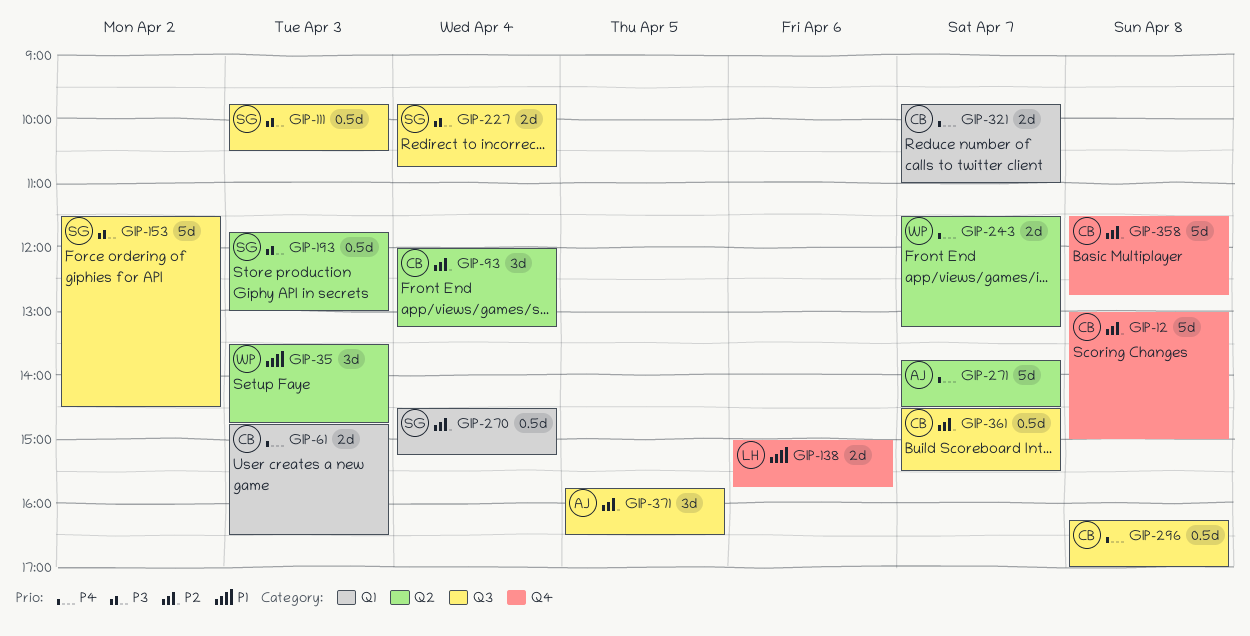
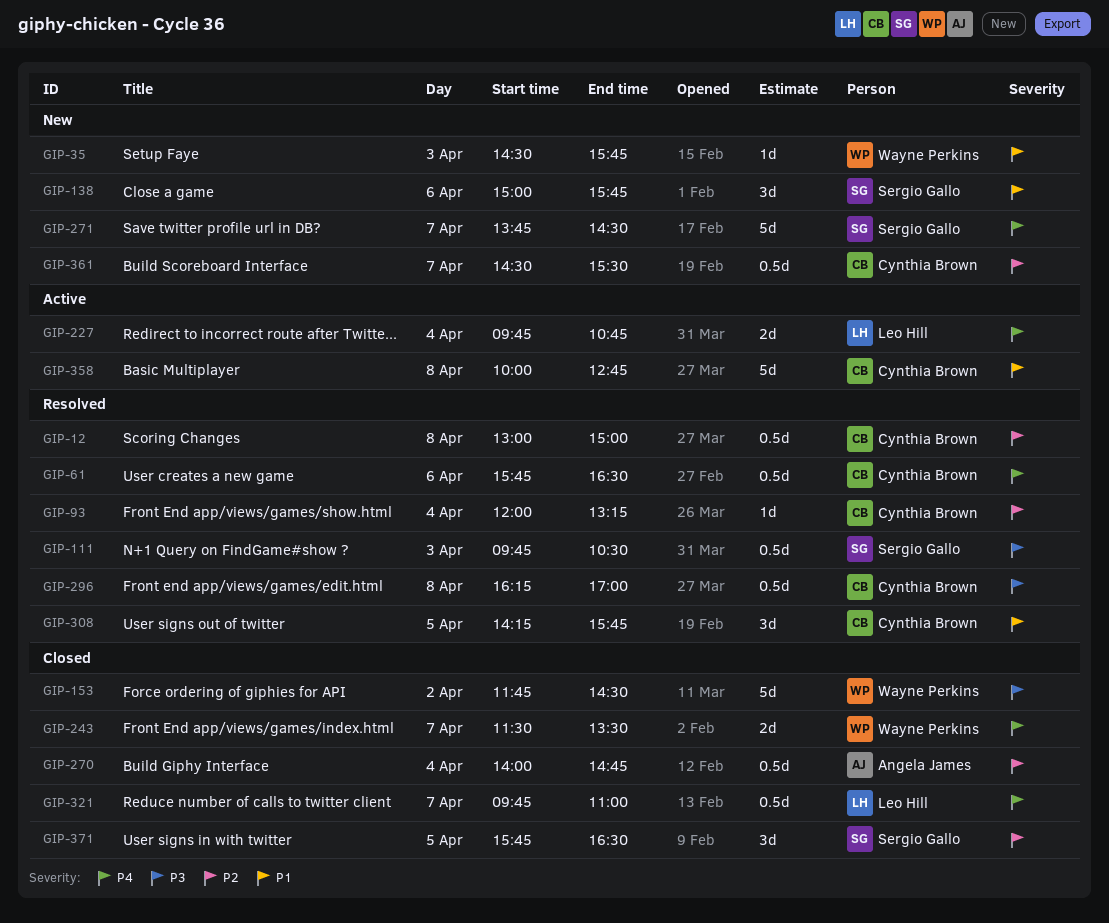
GIP-12, estimate: 5d -> 0.5d
GIP-35, estimate: 3d -> 1d
GIP-35, begins: 13:30 -> 14:30
GIP-35, ends: 14:45 -> 15:45
GIP-61, estimate: 2d -> 0.5d
GIP-61, day: Apr 3 -> Apr 6
GIP-61, begins: 14:45 -> 15:45
GIP-93, estimate: 3d -> 1d
GIP-138, owner: Leo Hill -> Sergio Gallo
GIP-138, estimate: 2d -> 3d
GIP-153, owner: Sergio Gallo -> Wayne Perkins
GIP-153, begins: 11:30 -> 11:45
GIP-193: present -> none
GIP-227, owner: Sergio Gallo -> Leo Hill
GIP-227, priority: P3 -> P4
GIP-243, ends: 13:15 -> 13:30
GIP-270, owner: Sergio Gallo -> Angela James
GIP-270, begins: 14:30 -> 14:00
GIP-270, ends: 15:15 -> 14:45
GIP-271, owner: Angela James -> Sergio Gallo
GIP-296, priority: P4 -> P3
GIP-308: none -> present
GIP-321, owner: Cynthia Brown -> Leo Hill
GIP-321, estimate: 2d -> 0.5d
GIP-358, priority: P2 -> P1
GIP-358, begins: 11:30 -> 10:00
GIP-371, owner: Angela James -> Sergio Gallo

